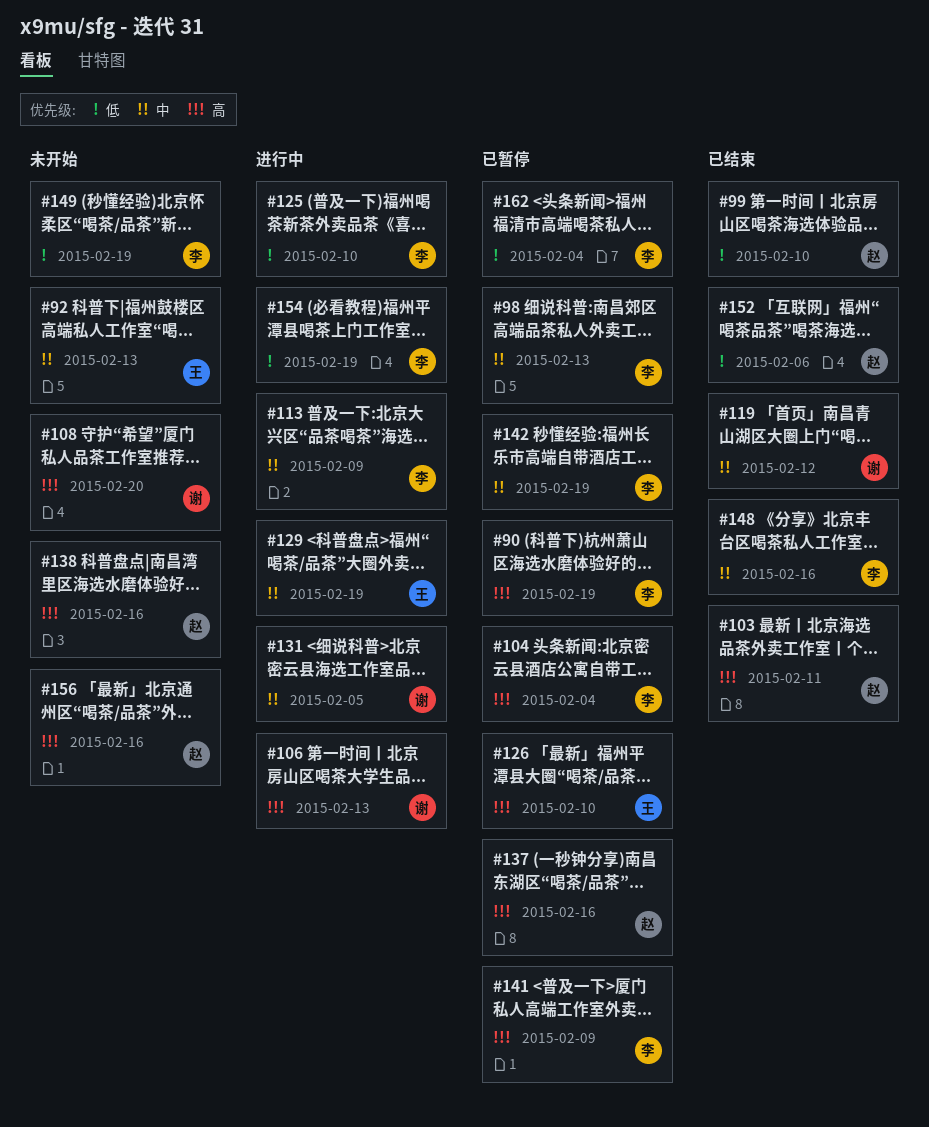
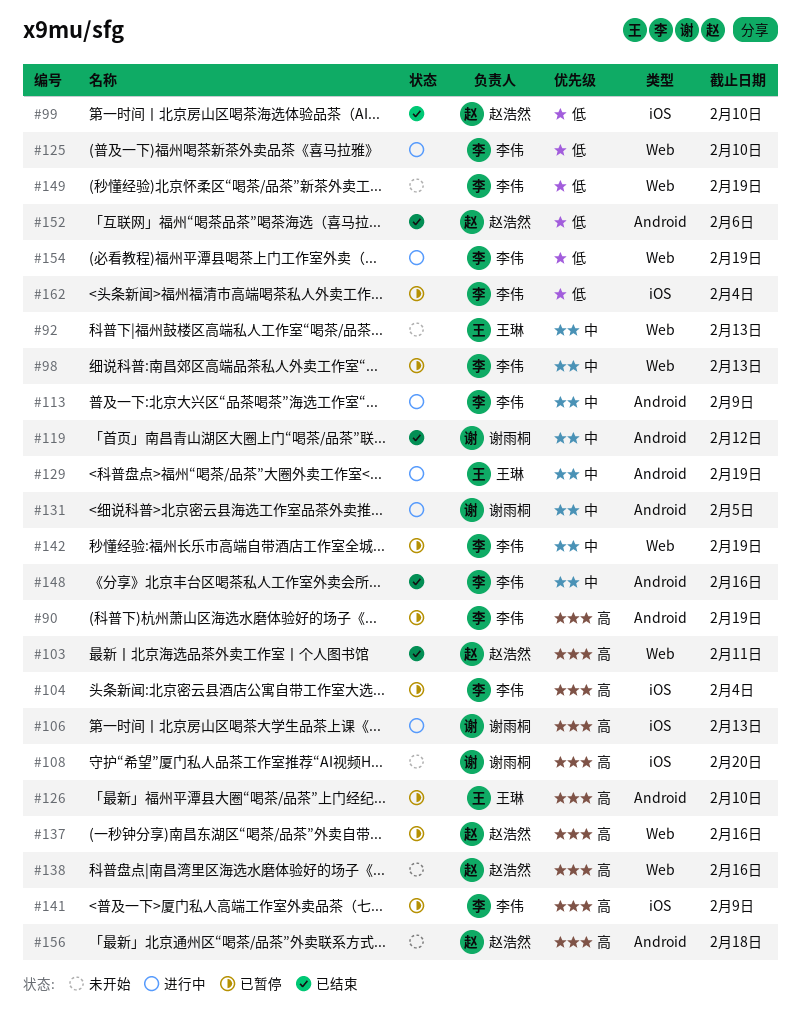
#156, due: Feb 16 -> Feb 18

